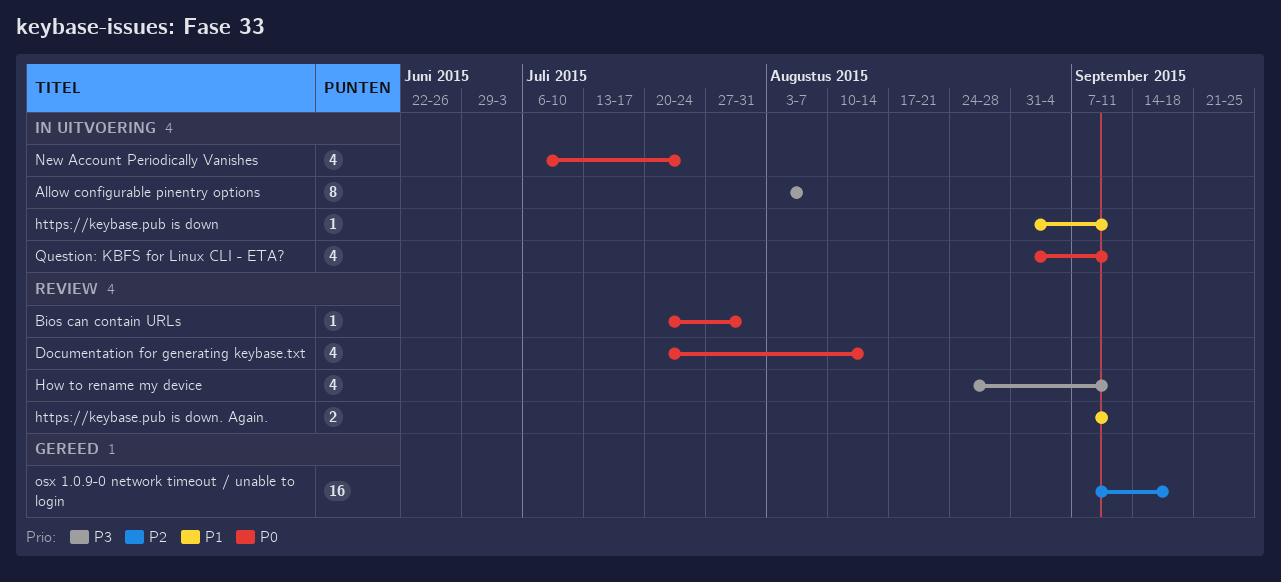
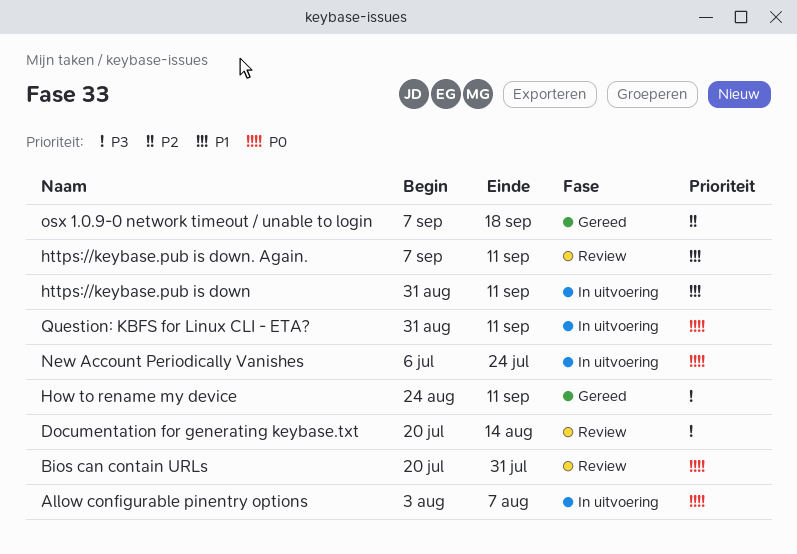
Allow configurable pinentry options, priority: P3 -> P0
Documentation for generating keybase.txt, priority: P0 -> P3
How to rename my device, status: Review -> Gereed

